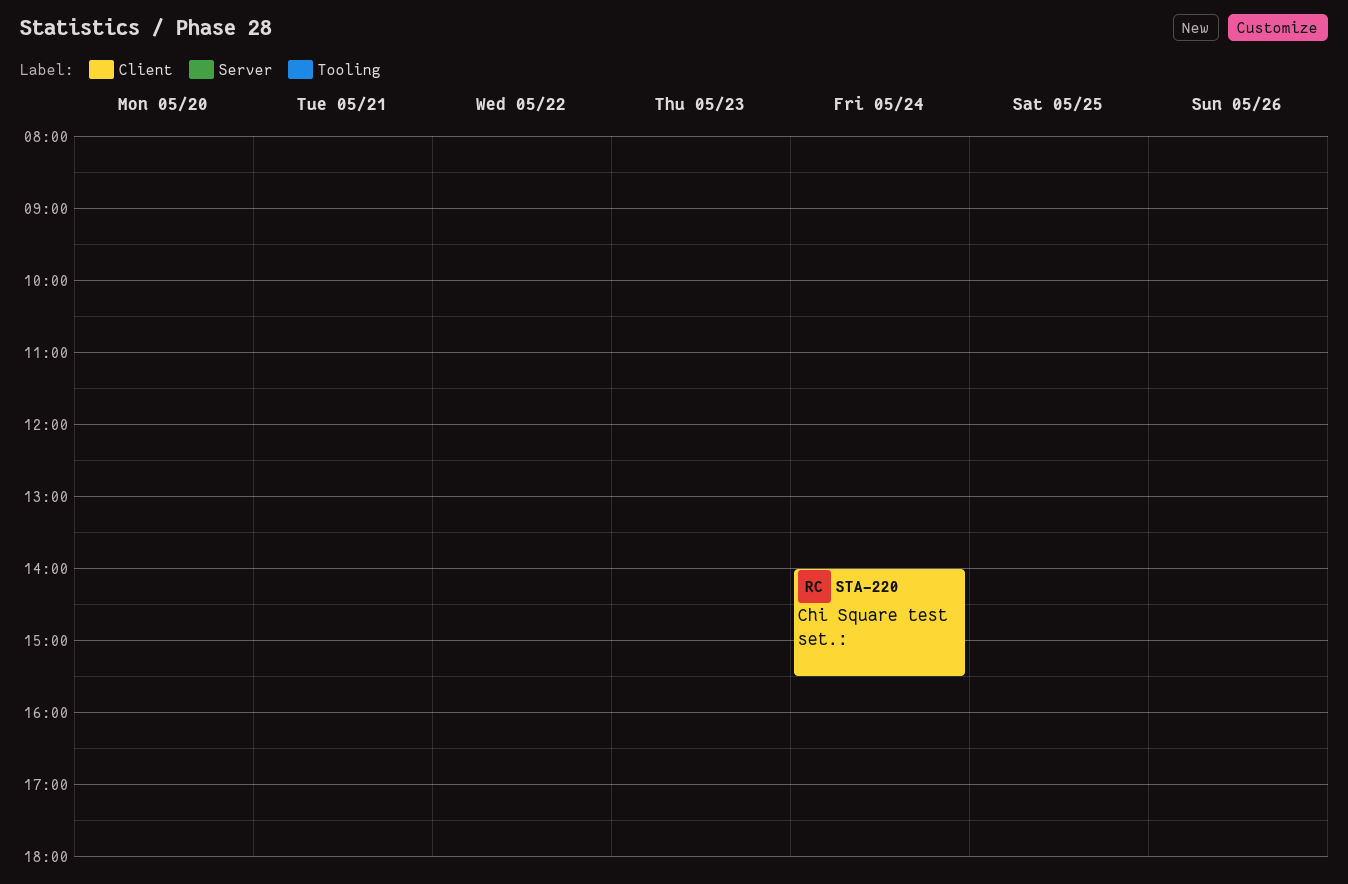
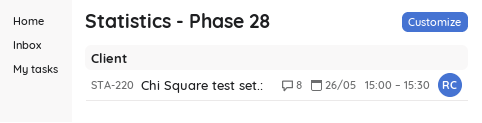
STA-220, day: May 24 -> May 26
STA-220, begins: 14:00 -> 15:00

